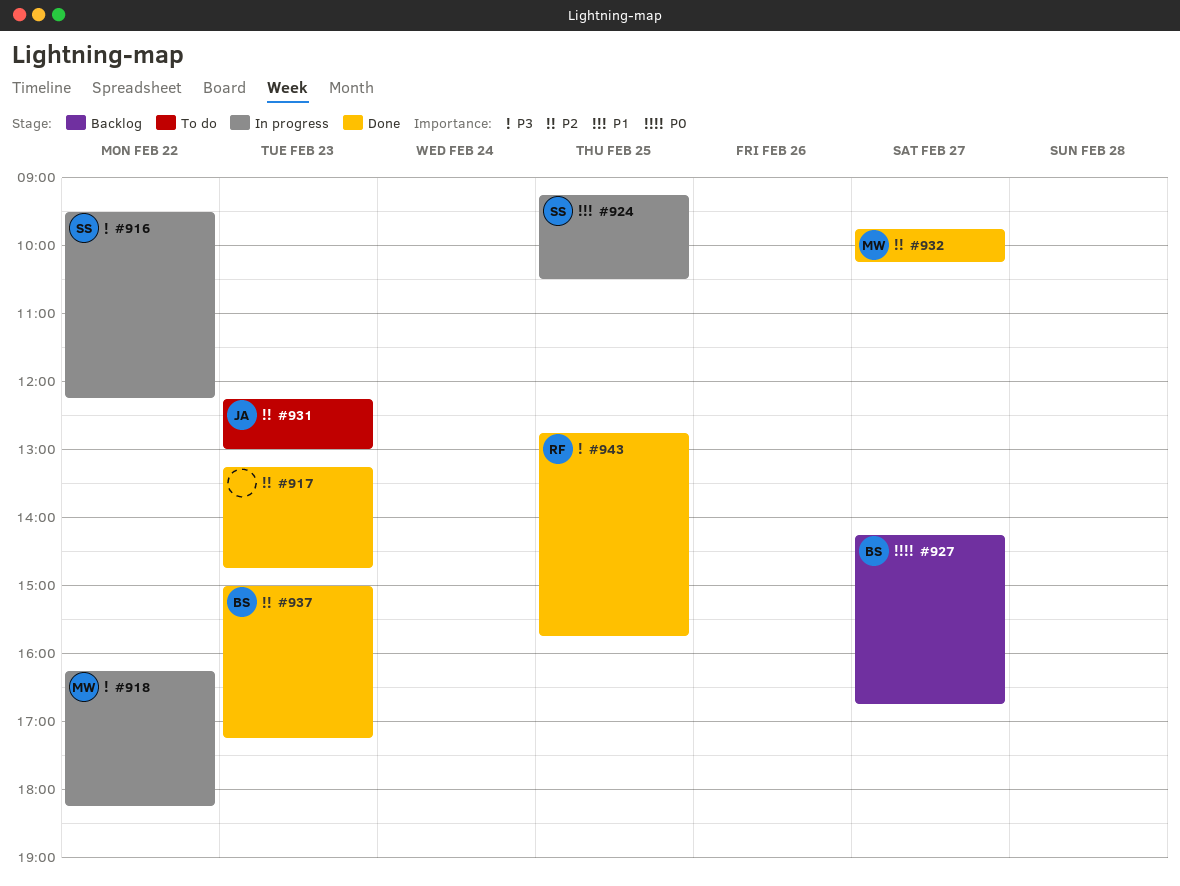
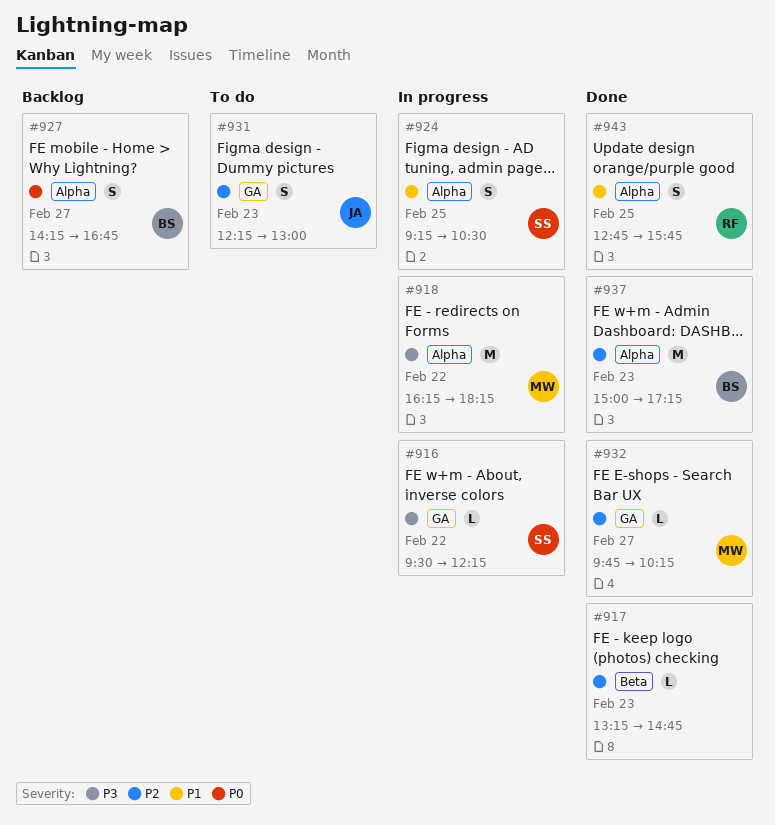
#943, priority: P3 -> P1

